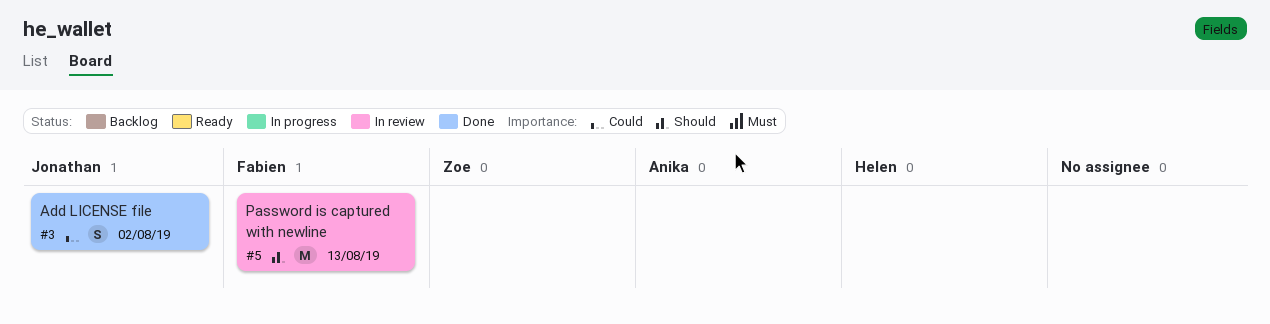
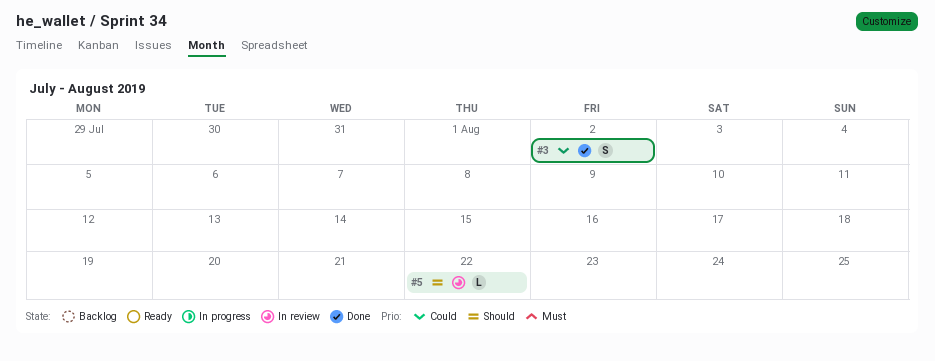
#5, estimate: M -> L
#5, due: Aug 13 -> Aug 22

